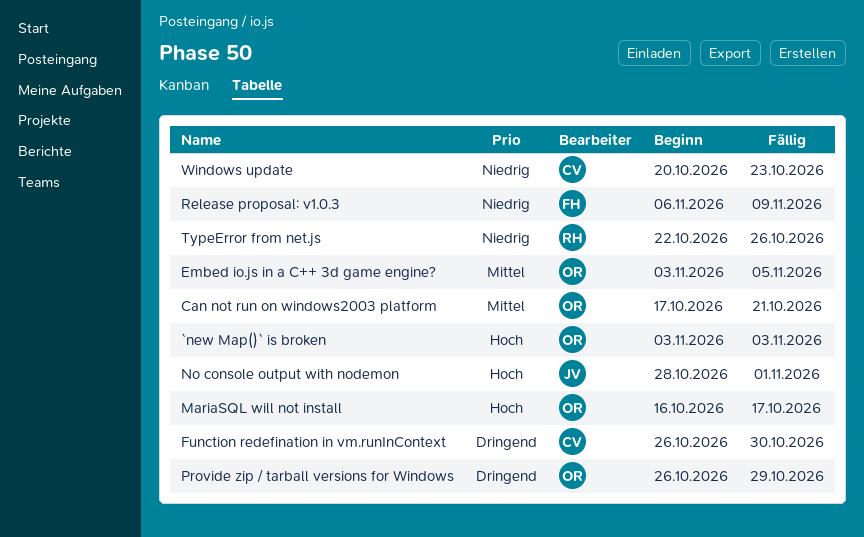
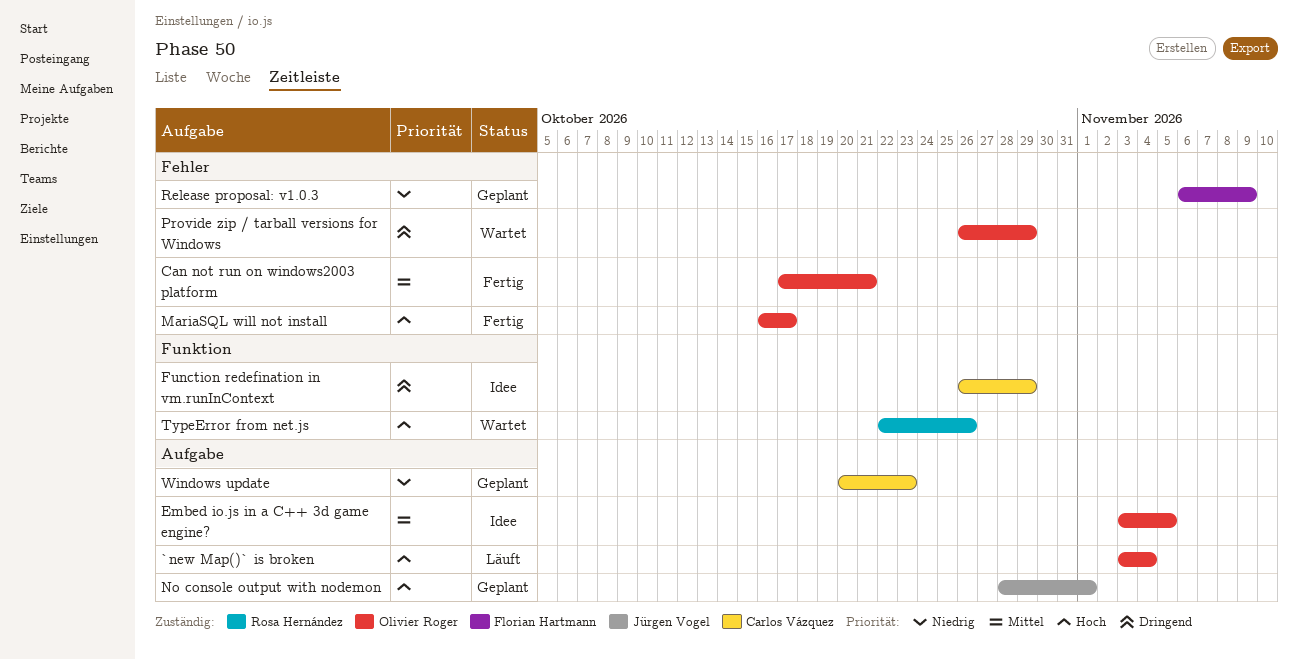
`new Map()` is broken, due: Nov 3 -> Nov 4
Function redefination in vm.runInContext, due: Oct 30 -> Oct 29
TypeError from net.js, priority: Niedrig -> Hoch

